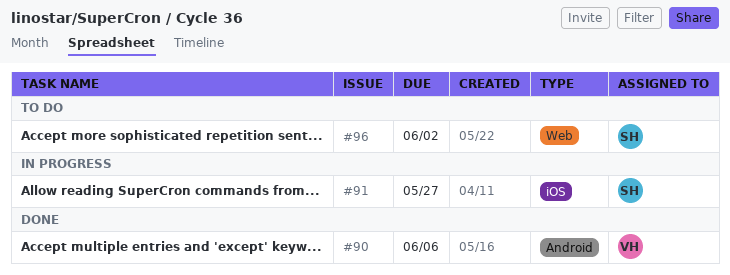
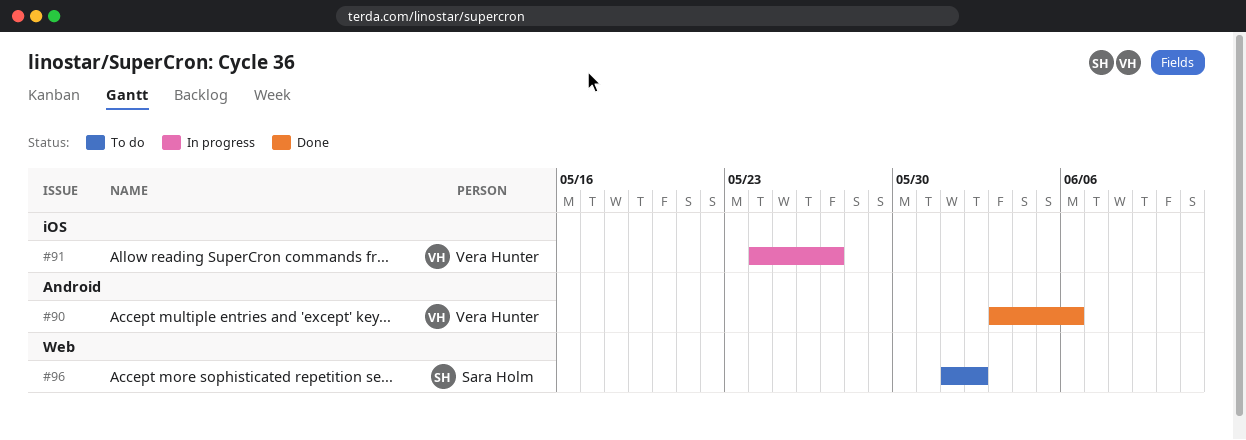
#91, owner: Sara Holm -> Vera Hunter

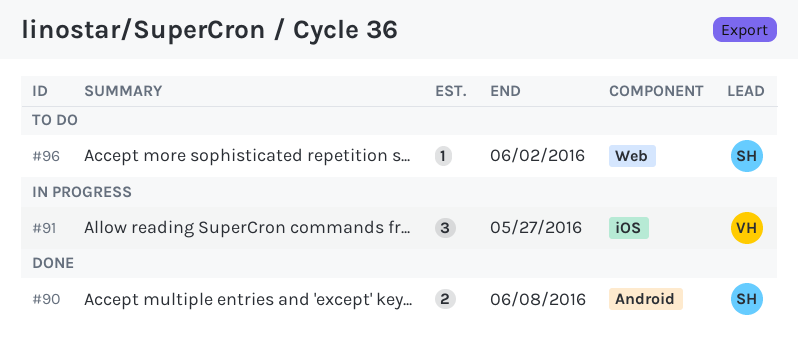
#90, owner: Vera Hunter -> Sara Holm
#90, due: Jun 6 -> Jun 8

